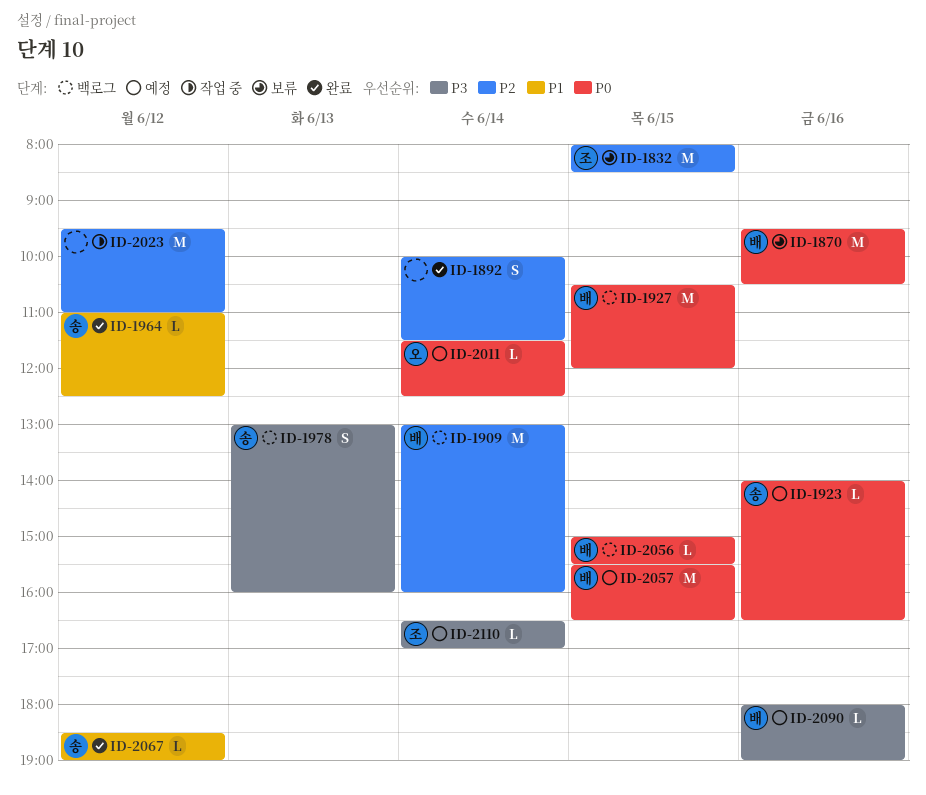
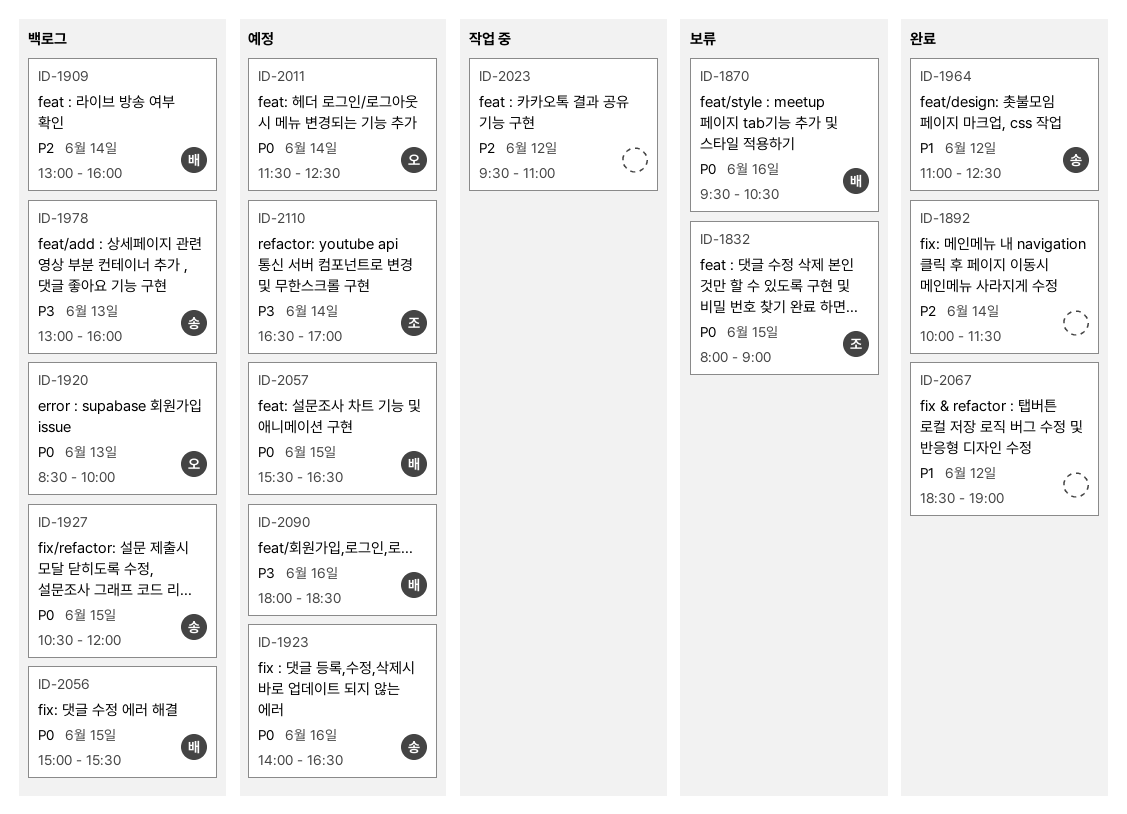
ID-1832, priority: P2 -> P0
ID-1832, ends: 08:30 -> 09:00
ID-1920: none -> present
ID-1927, owner: 배 -> 송
ID-2067, owner: 송 -> none
ID-2090, ends: 19:00 -> 18:30

